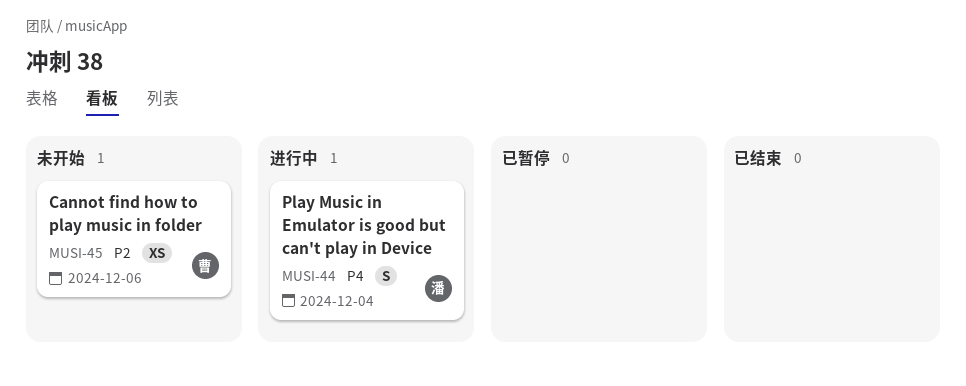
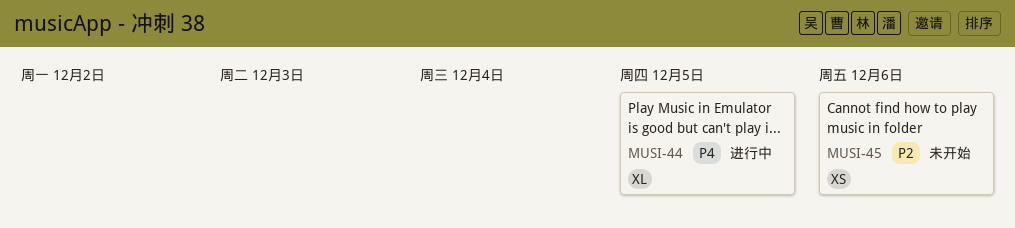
MUSI-44, estimate: S -> XL
MUSI-44, due: Dec 4 -> Dec 5

